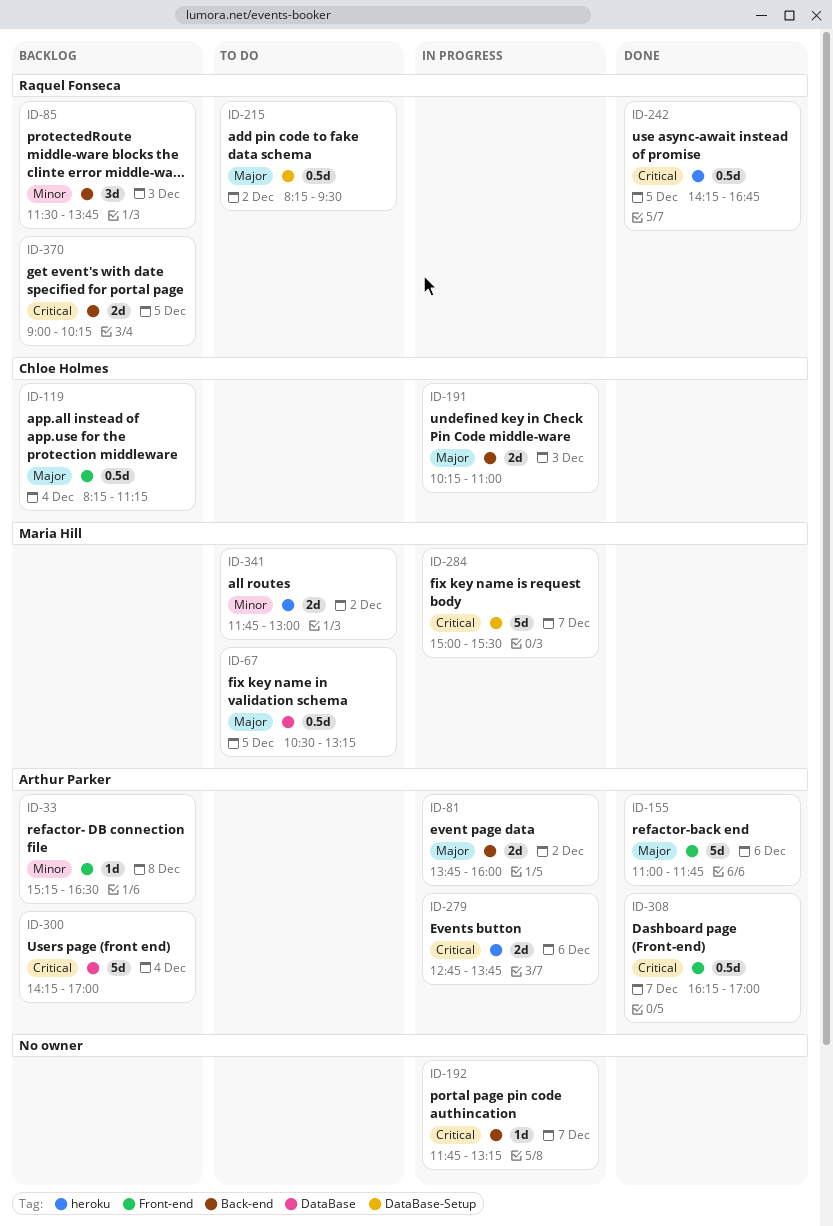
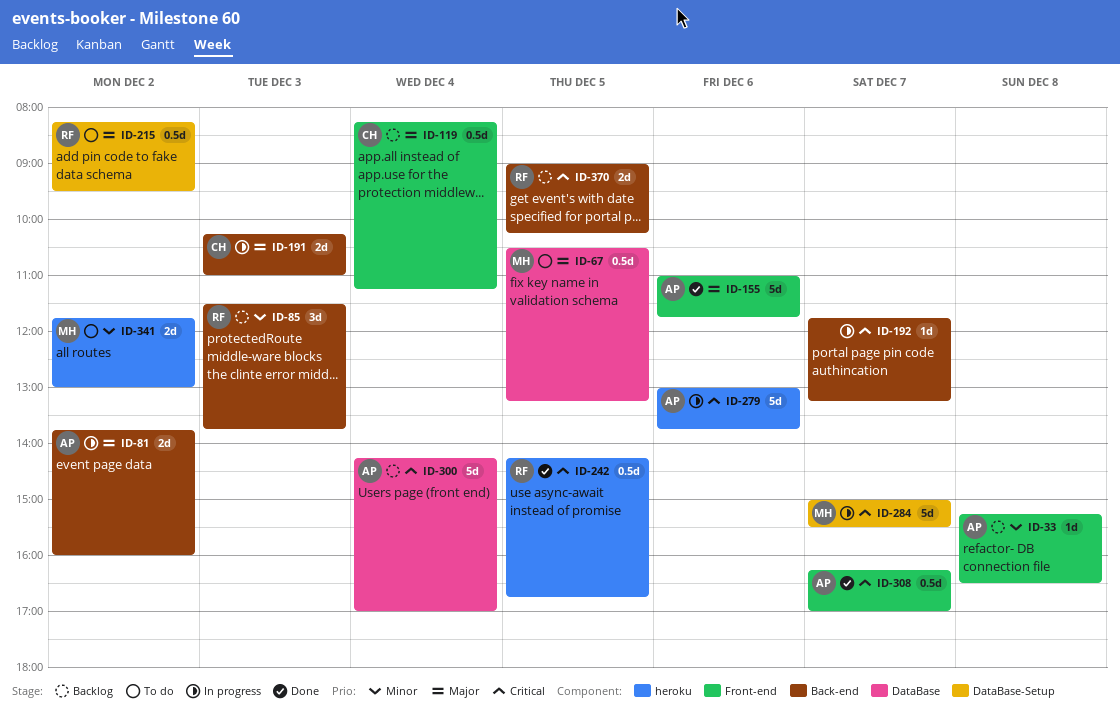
ID-279, estimate: 2d -> 5d
ID-279, begins: 12:45 -> 13:00

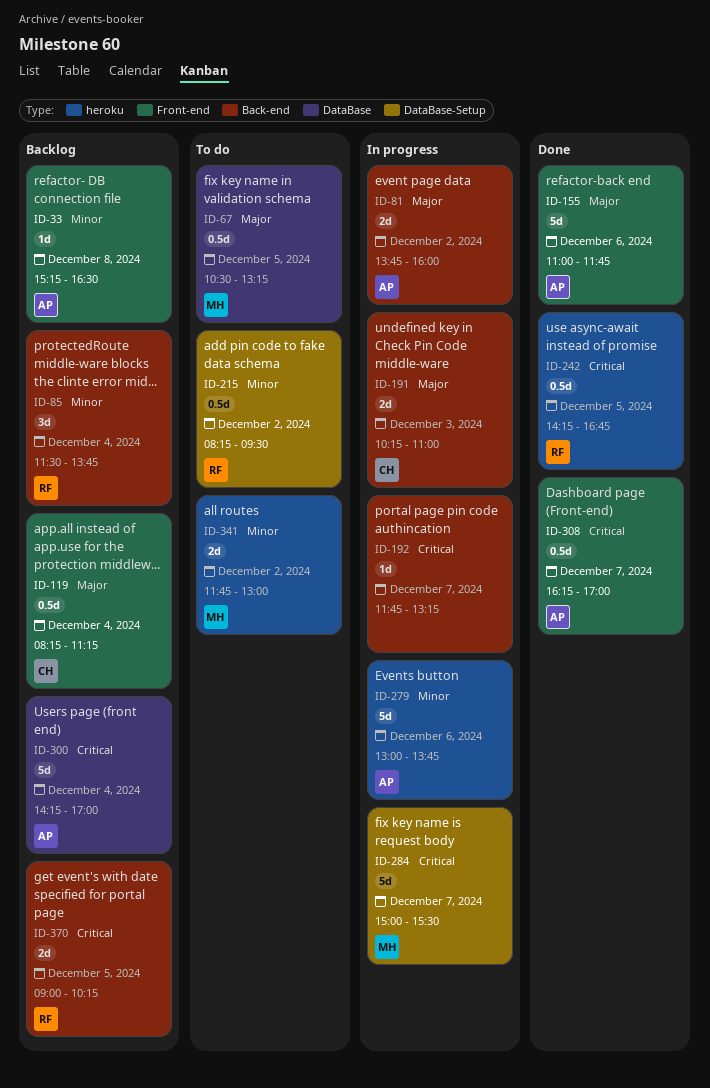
ID-85, day: Dec 3 -> Dec 4
ID-215, priority: Major -> Minor
ID-279, priority: Critical -> Minor

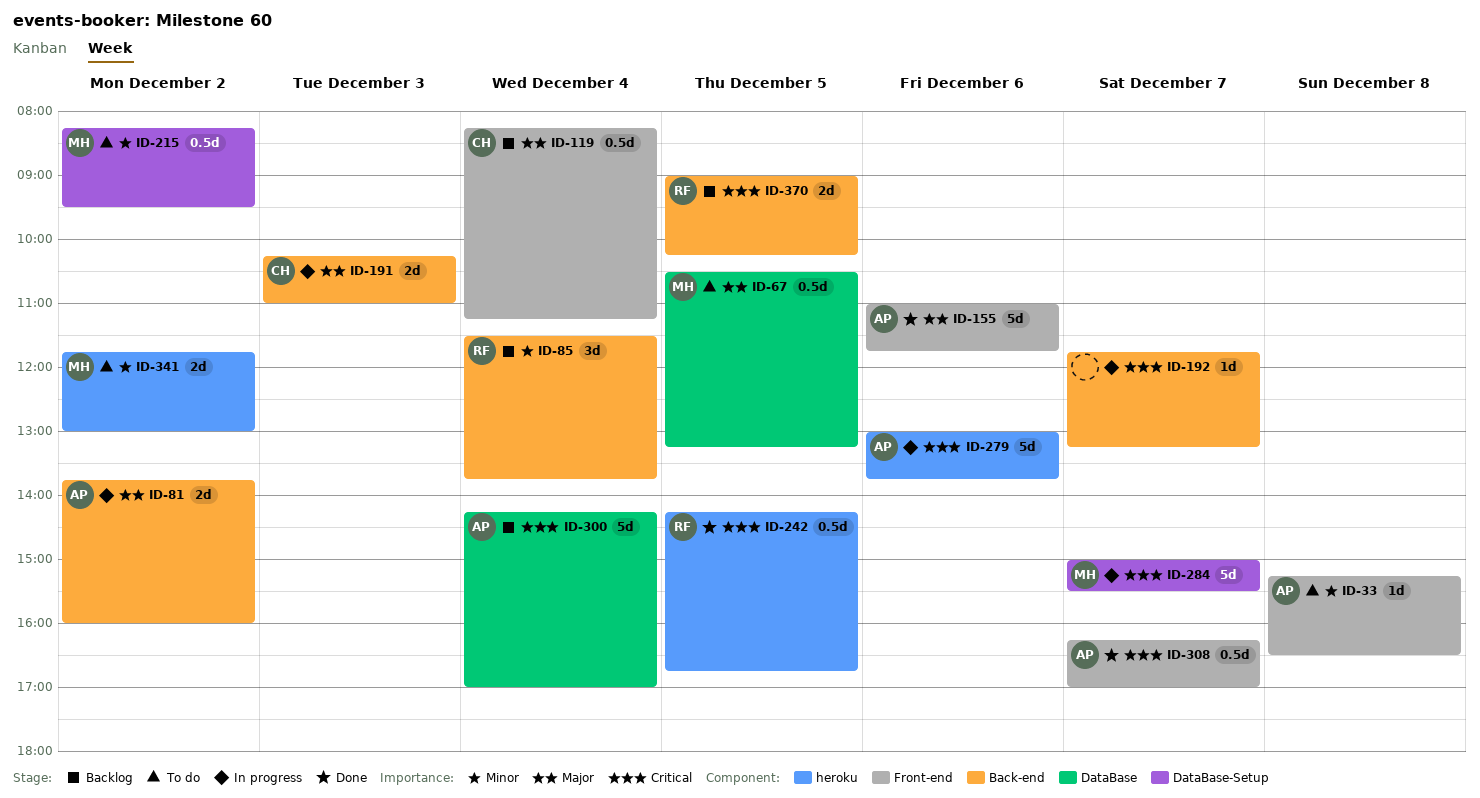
ID-33, status: Backlog -> To do
ID-215, owner: RF -> MH
ID-279, priority: Minor -> Critical

